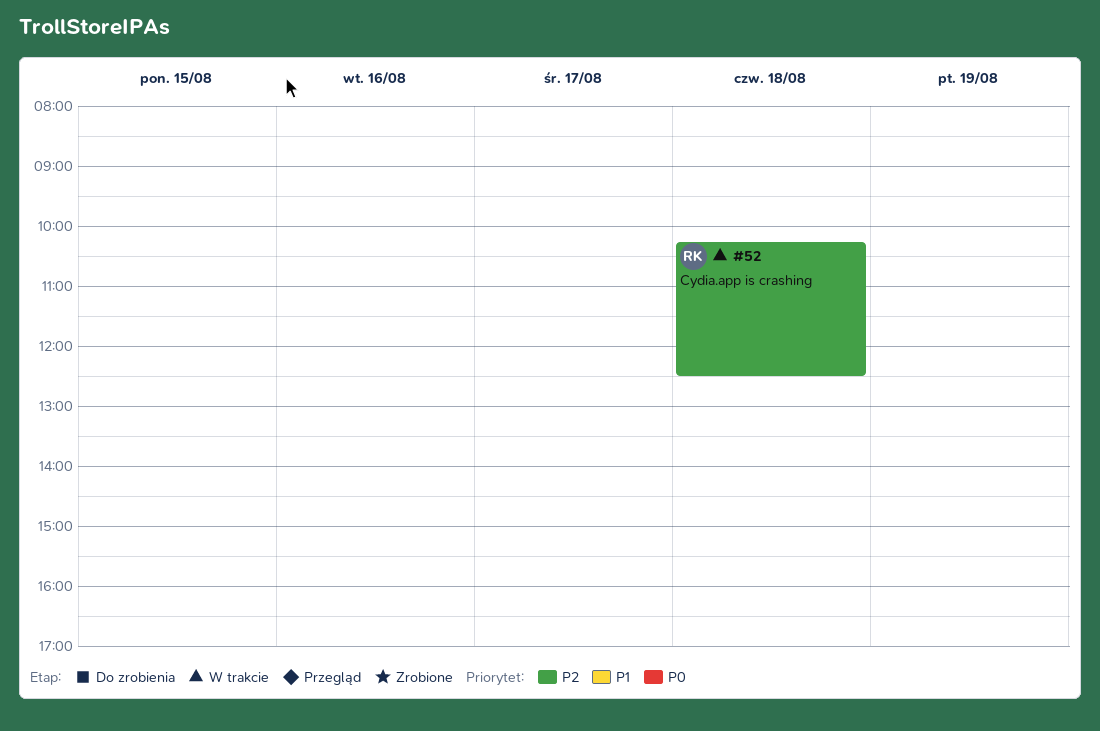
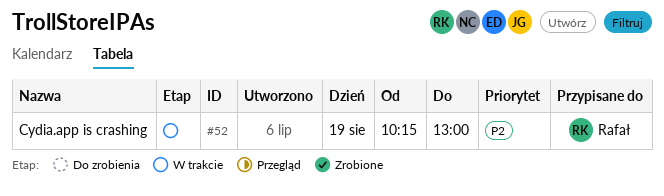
#52, day: Aug 18 -> Aug 19
#52, ends: 12:30 -> 13:00

